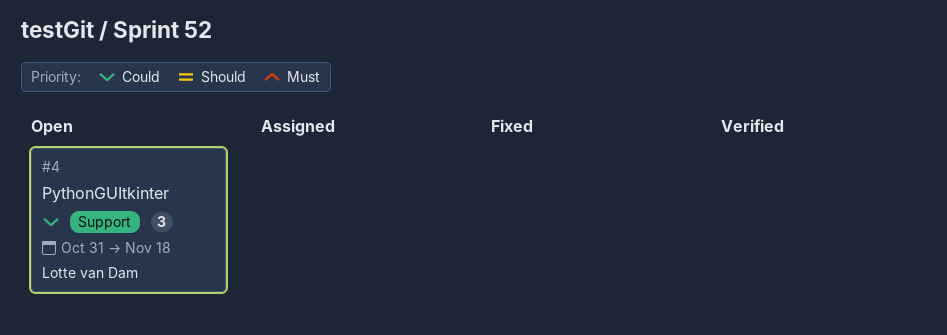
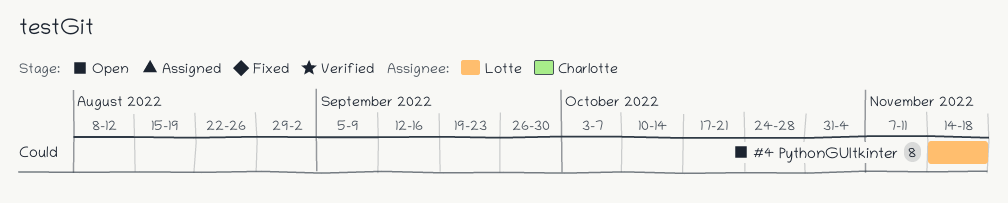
#4, estimate: 3 -> 8
#4, start: Oct 31 -> Nov 14

